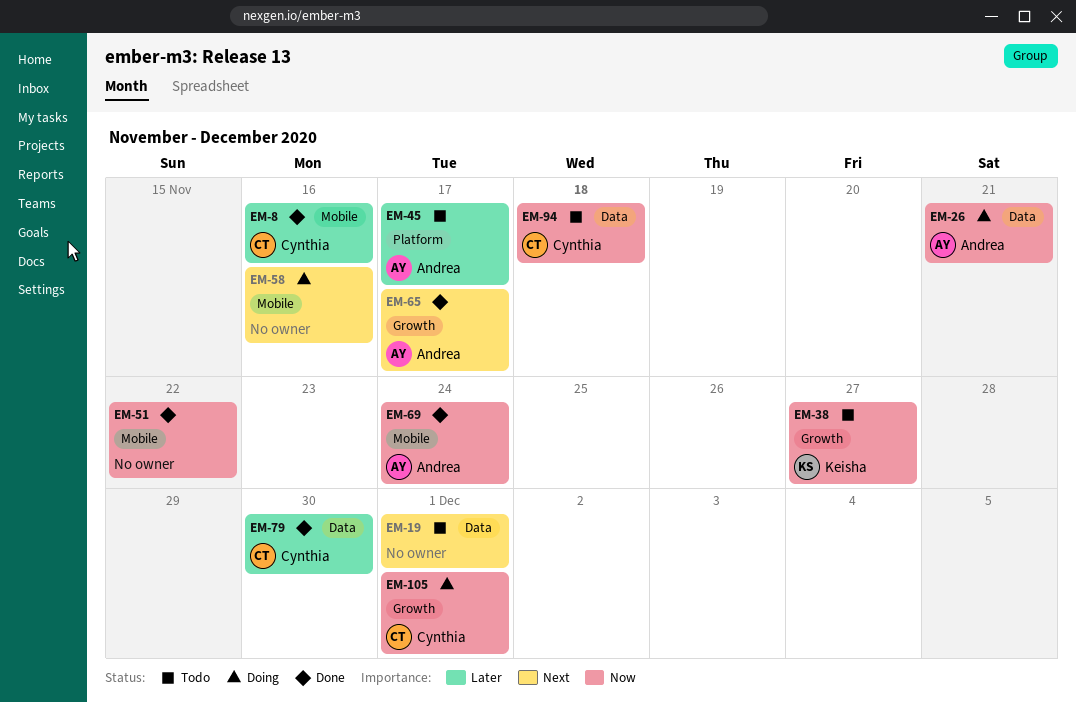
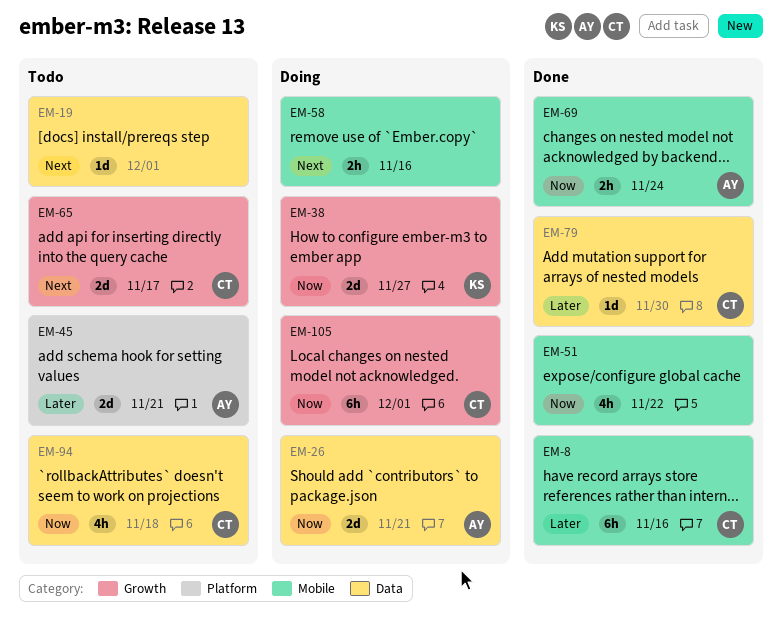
EM-38, status: Todo -> Doing
EM-45, due: Nov 17 -> Nov 21
EM-65, status: Done -> Todo
EM-65, owner: Andrea -> Cynthia

